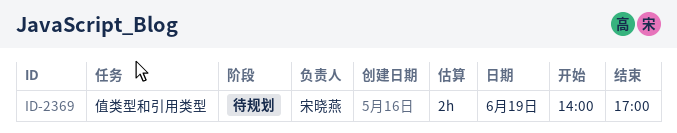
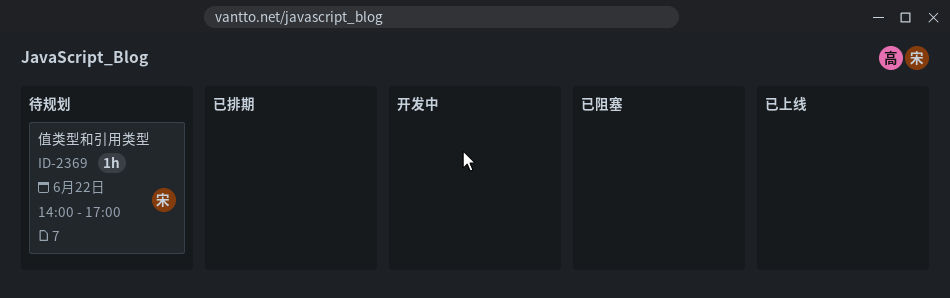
ID-2369, estimate: 2h -> 1h
ID-2369, day: Jun 19 -> Jun 22

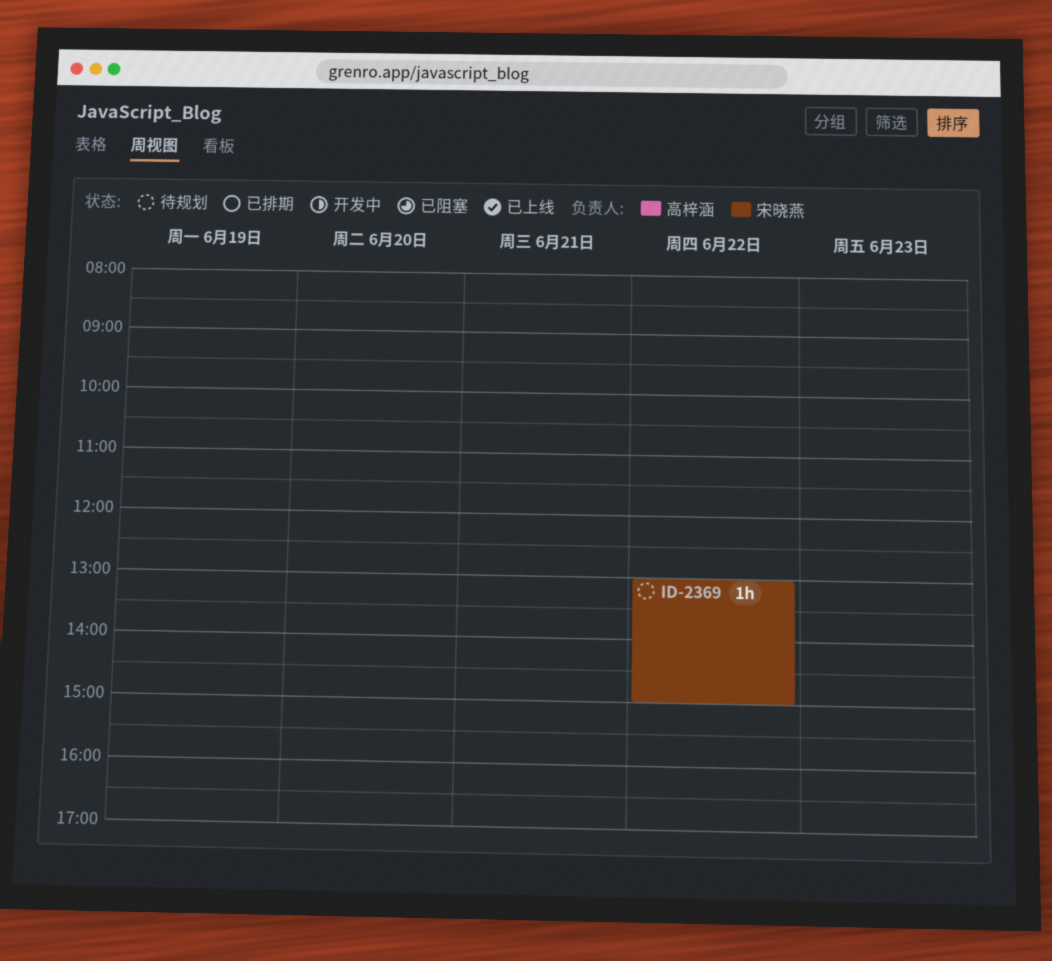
ID-2369, begins: 14:00 -> 13:00
ID-2369, ends: 17:00 -> 15:00

